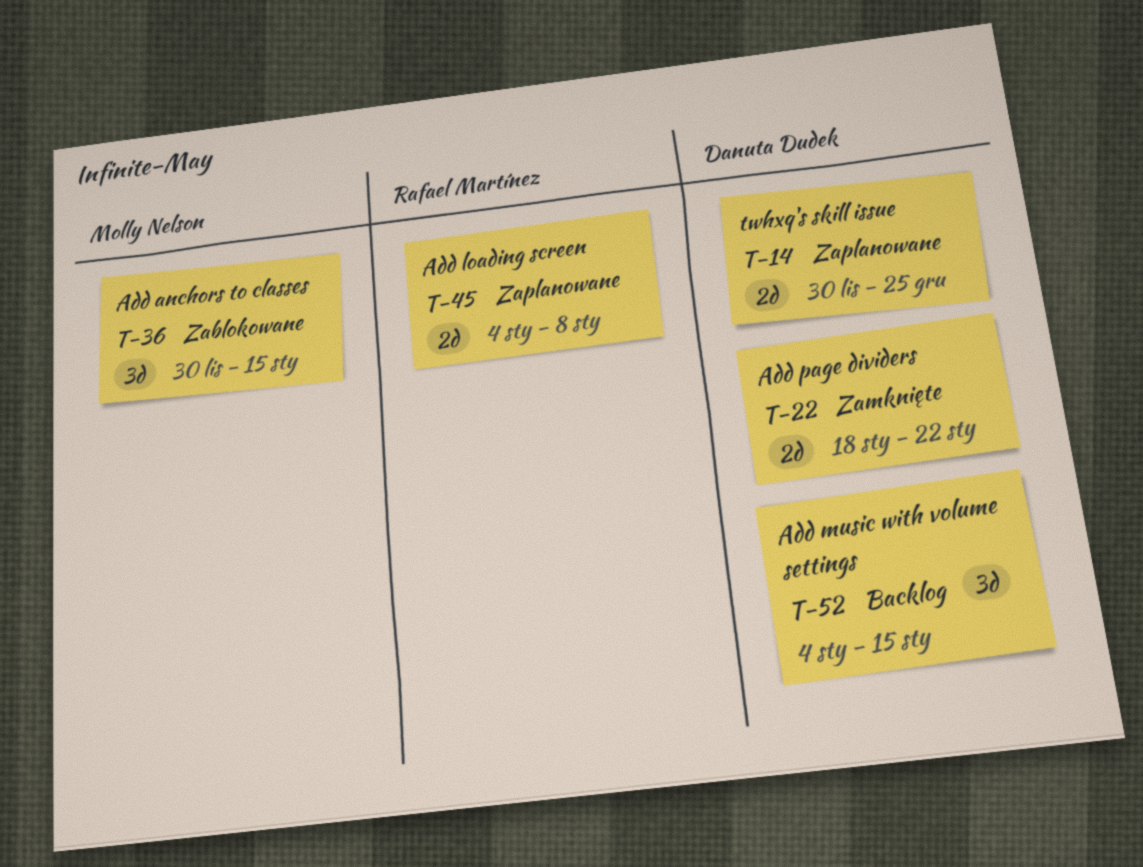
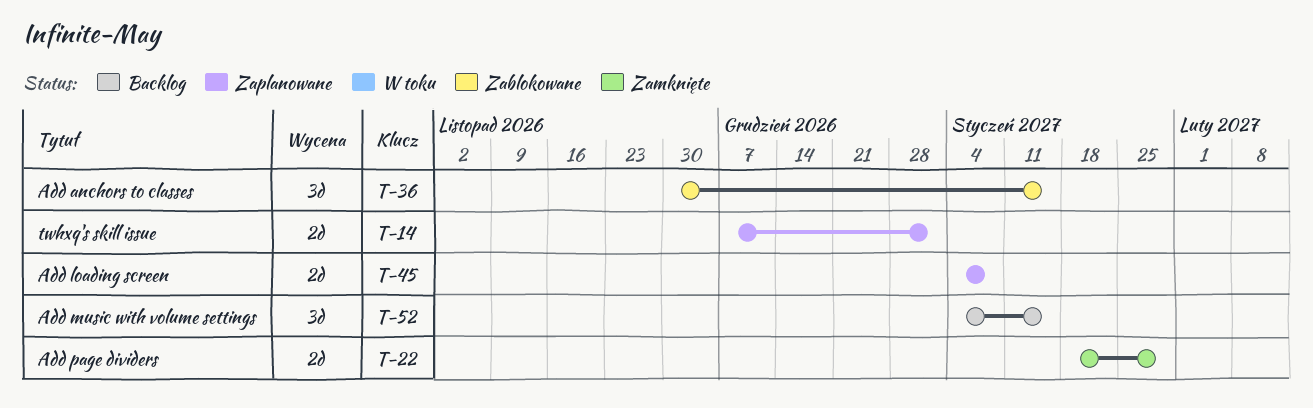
T-14, start: Nov 30 -> Dec 7
T-14, due: Dec 25 -> Jan 1
T-22, due: Jan 22 -> Jan 29

